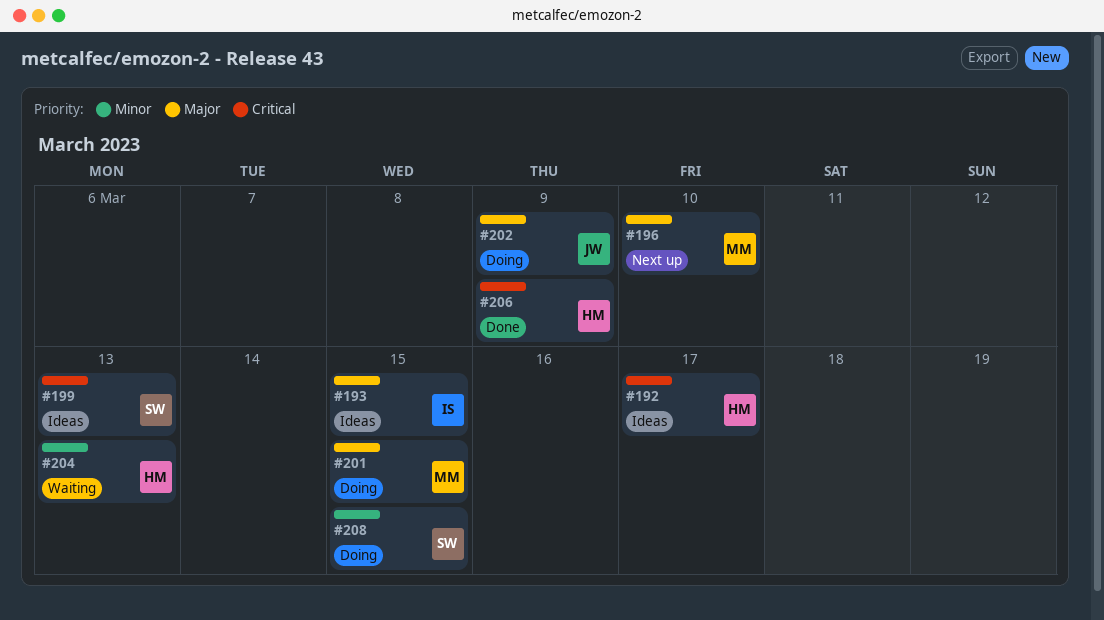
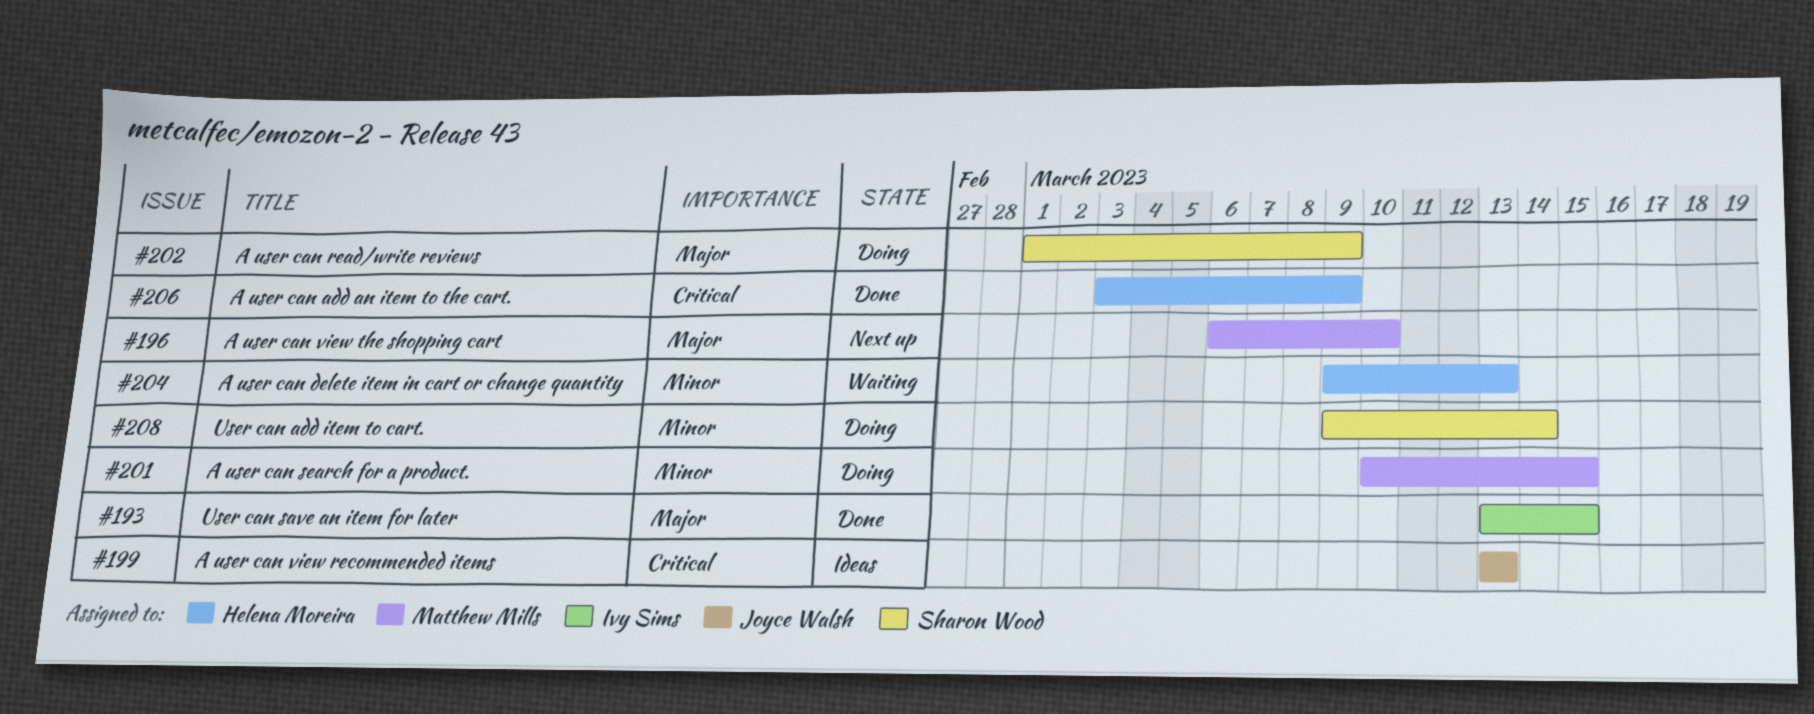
#192: present -> none
#193, status: Ideas -> Done
#199, owner: Sharon Wood -> Joyce Walsh
#201, priority: Major -> Minor
#202, owner: Joyce Walsh -> Sharon Wood
#208, due: Mar 15 -> Mar 14

